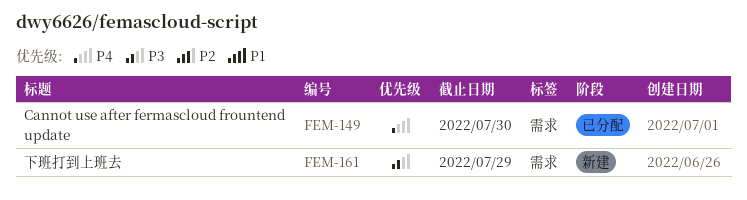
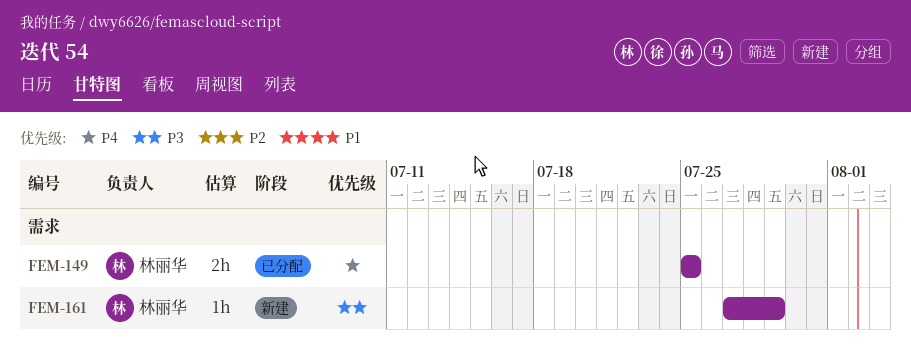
FEM-149, due: Jul 30 -> Jul 25

